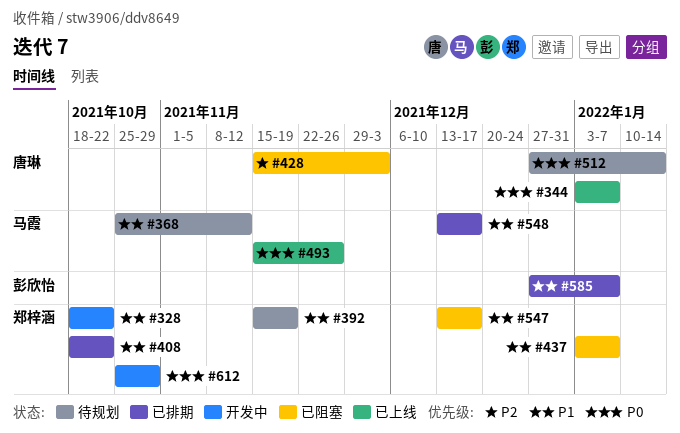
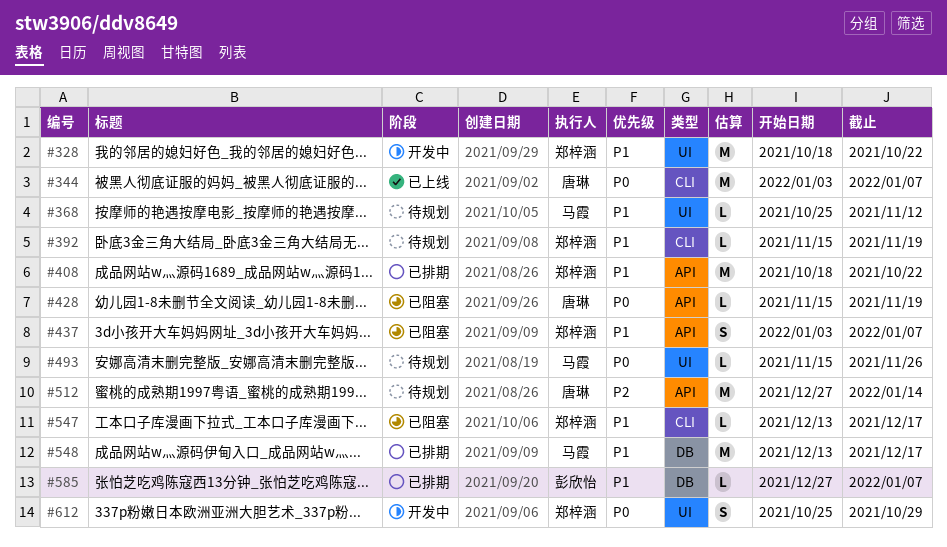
#428, priority: P2 -> P0
#428, due: Dec 3 -> Nov 19
#493, status: 已上线 -> 待规划
#512, priority: P0 -> P2

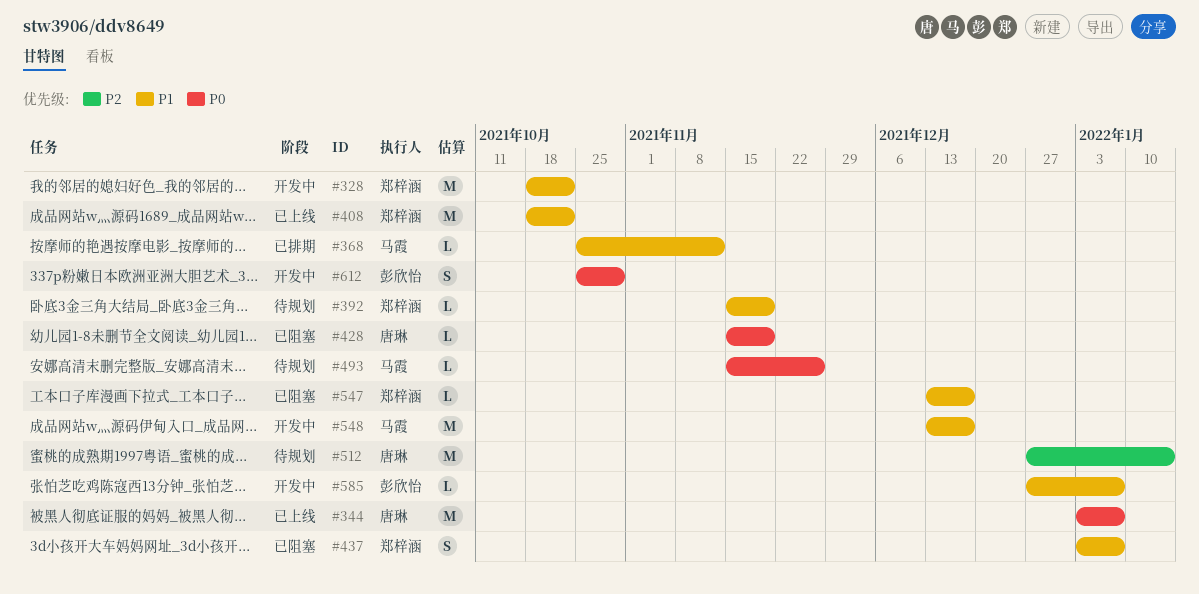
#368, status: 待规划 -> 已排期
#408, status: 已排期 -> 已上线
#548, status: 已排期 -> 开发中
#585, status: 已排期 -> 开发中
#612, owner: 郑梓涵 -> 彭欣怡

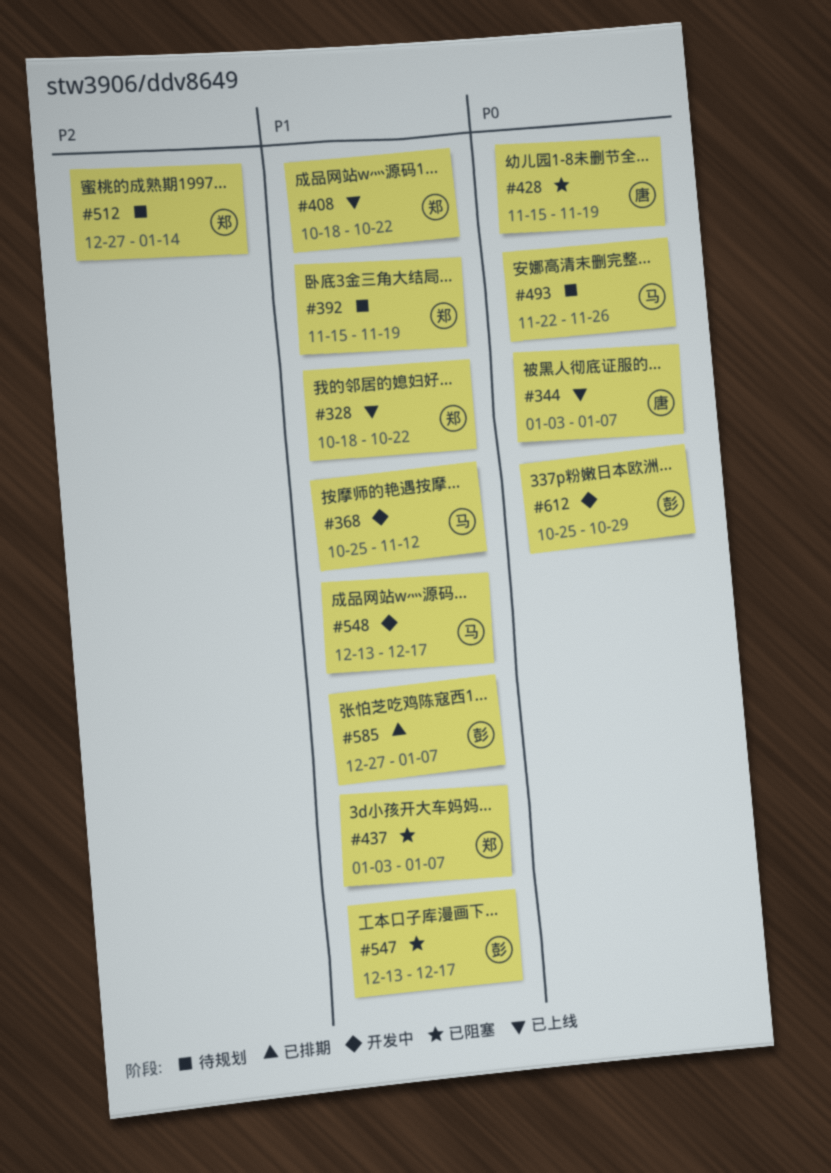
#328, status: 开发中 -> 已上线
#368, status: 已排期 -> 开发中
#493, start: Nov 15 -> Nov 22
#512, owner: 唐琳 -> 郑梓涵
#547, owner: 郑梓涵 -> 彭欣怡
#585, status: 开发中 -> 已排期

